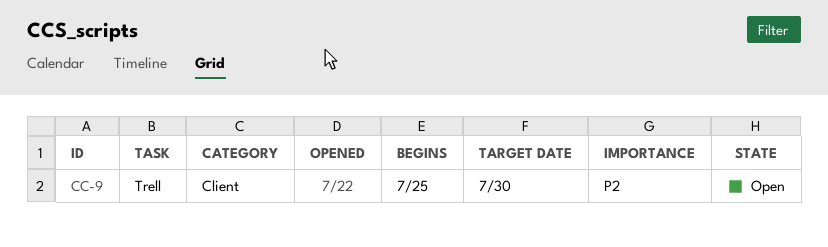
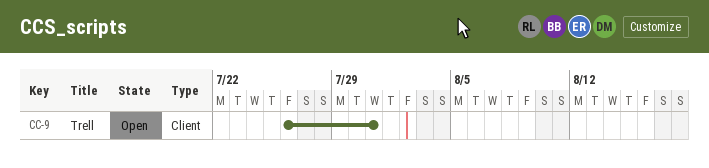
CC-9, start: Jul 25 -> Jul 26
CC-9, due: Jul 30 -> Jul 31

